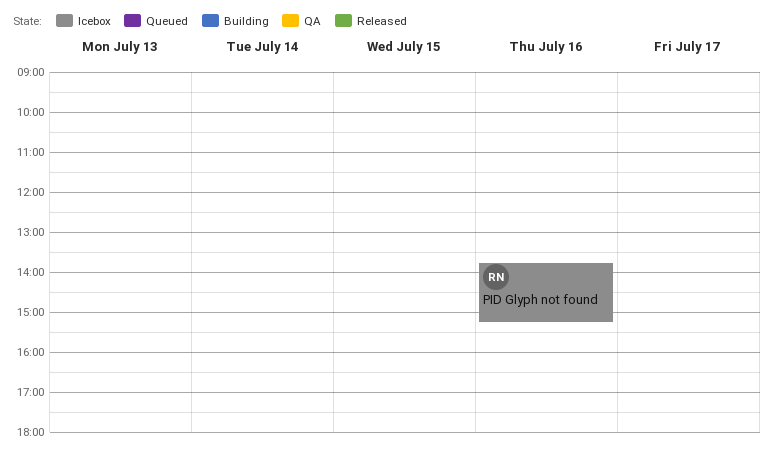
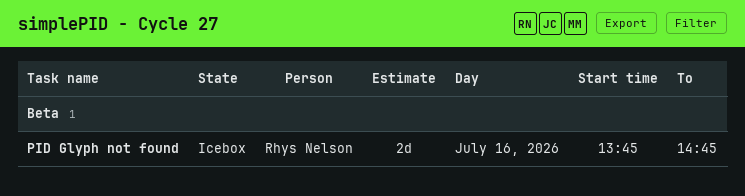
PID Glyph not found, ends: 15:15 -> 14:45

